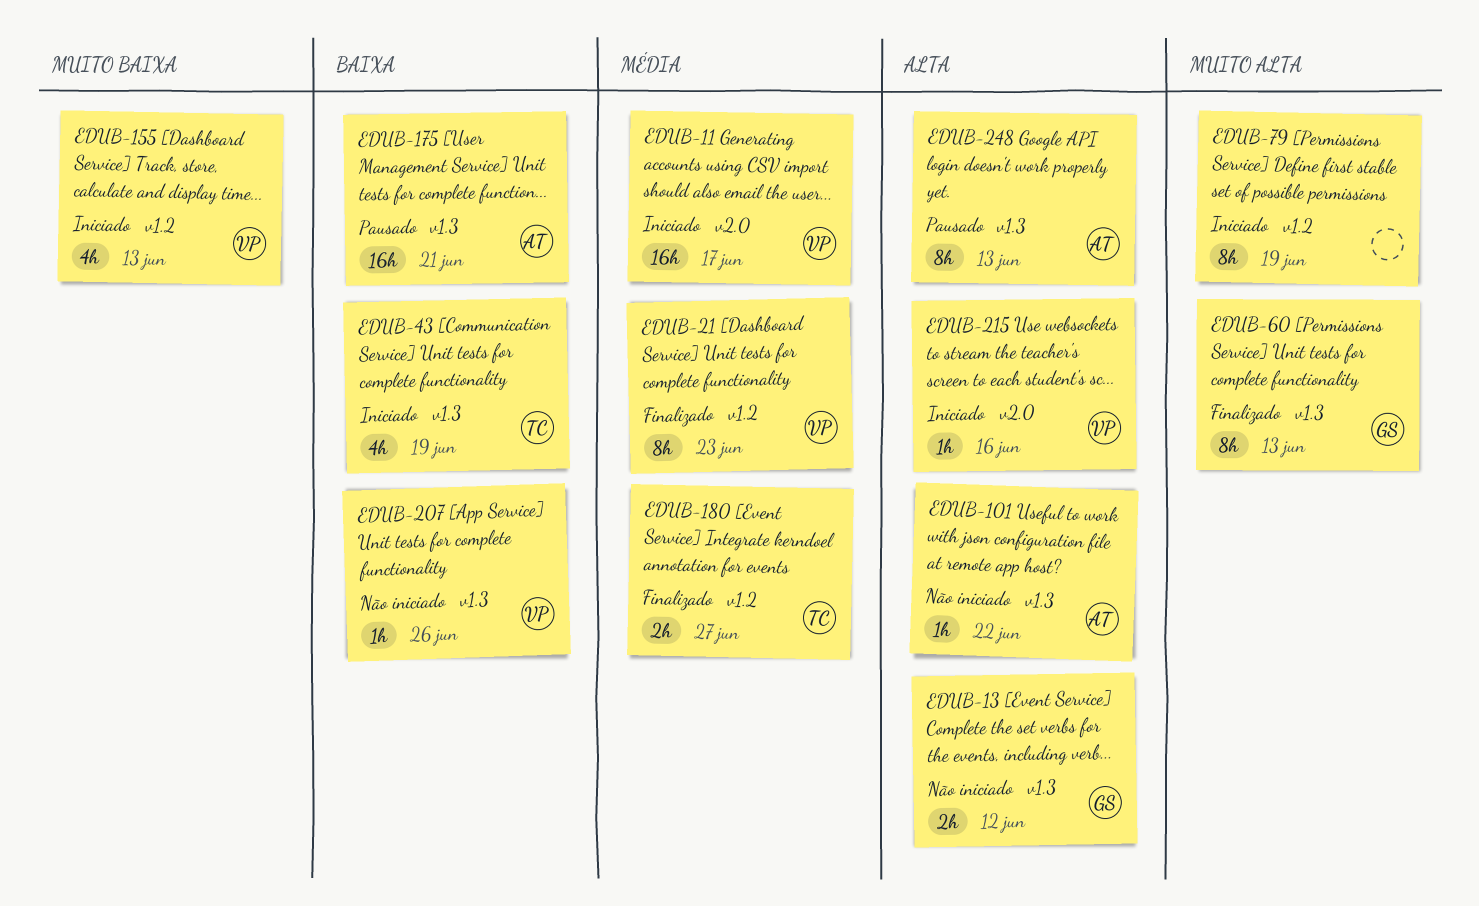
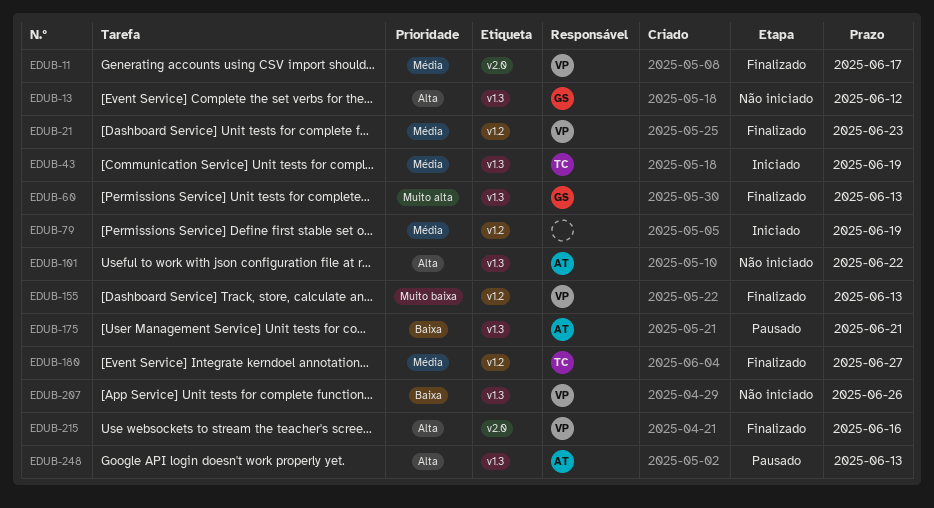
EDUB-11, status: Iniciado -> Finalizado
EDUB-43, priority: Baixa -> Média
EDUB-79, priority: Muito alta -> Média
EDUB-155, status: Iniciado -> Finalizado
EDUB-215, status: Iniciado -> Finalizado

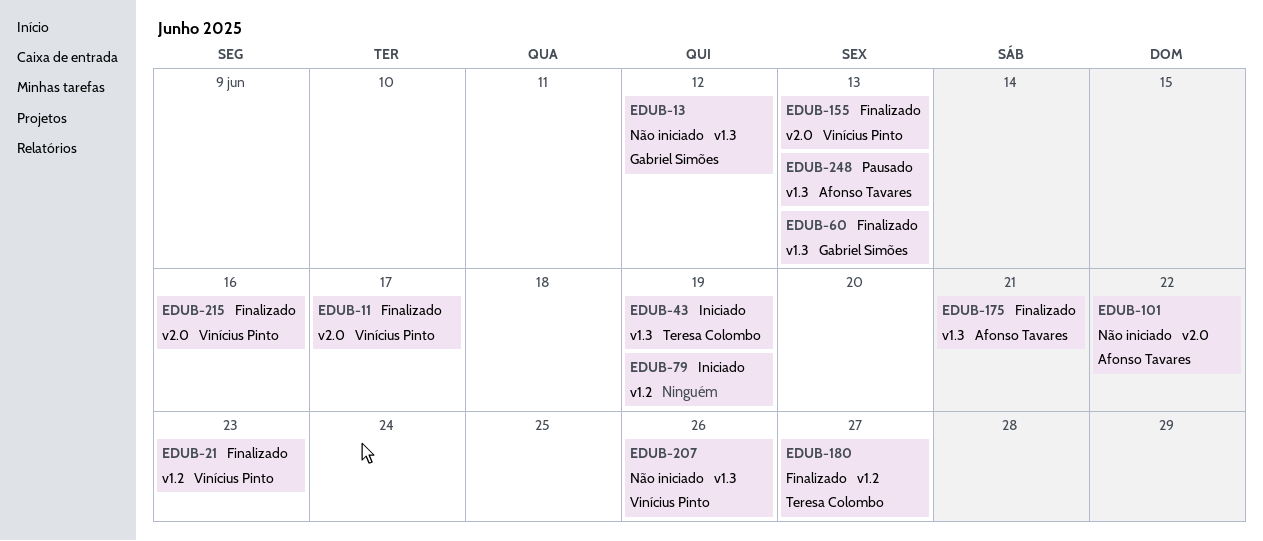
EDUB-101, label: v1.3 -> v2.0
EDUB-155, label: v1.2 -> v2.0
EDUB-175, status: Pausado -> Finalizado

